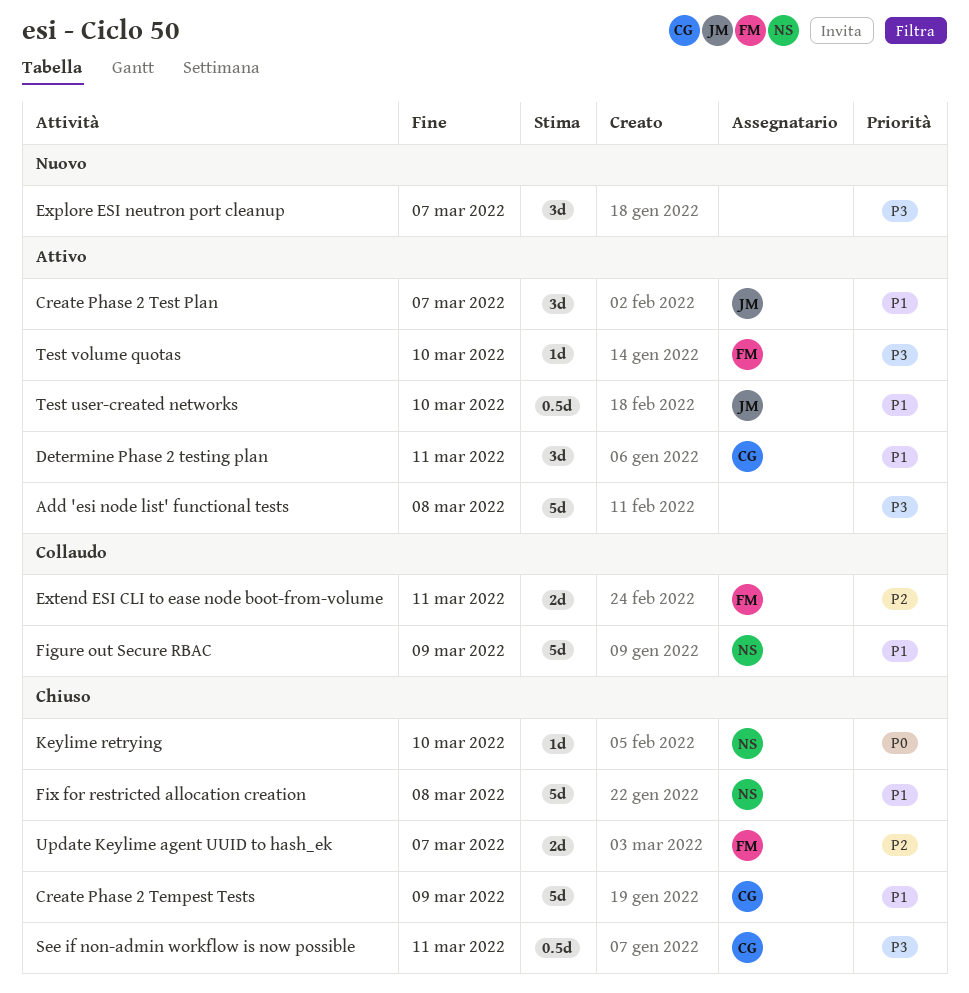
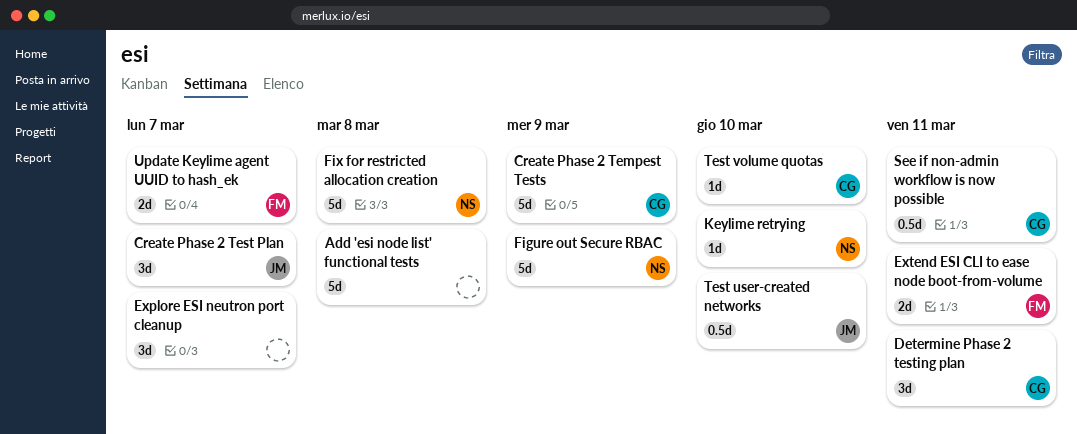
Test volume quotas, owner: FM -> CG

